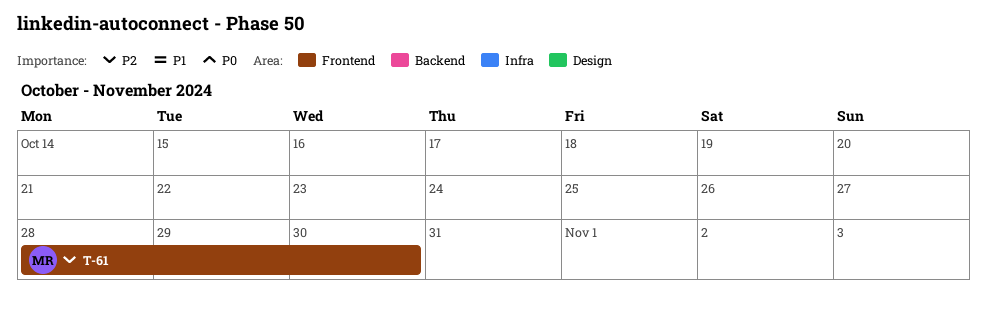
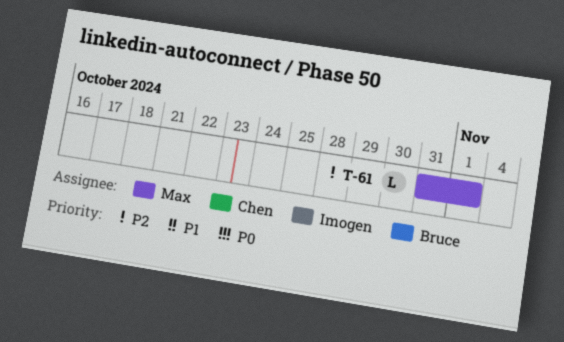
T-61, start: Oct 28 -> Oct 31
T-61, due: Oct 30 -> Nov 1

